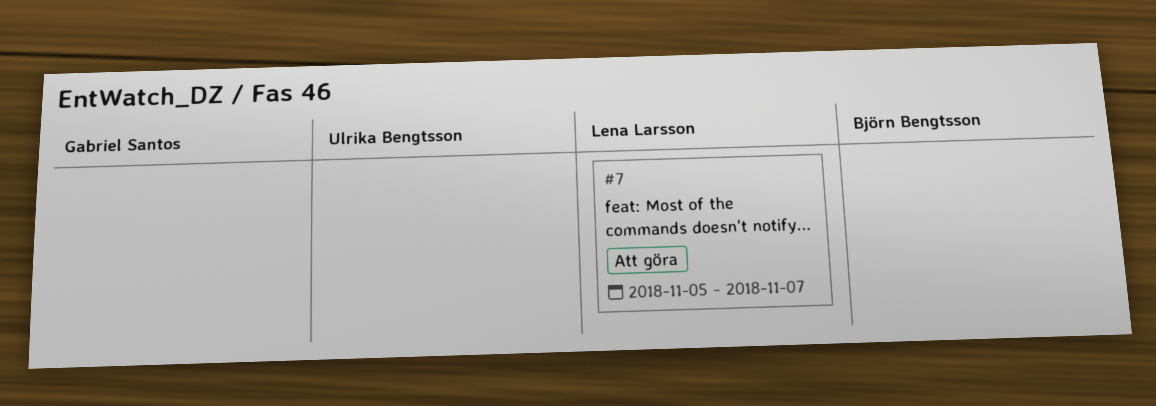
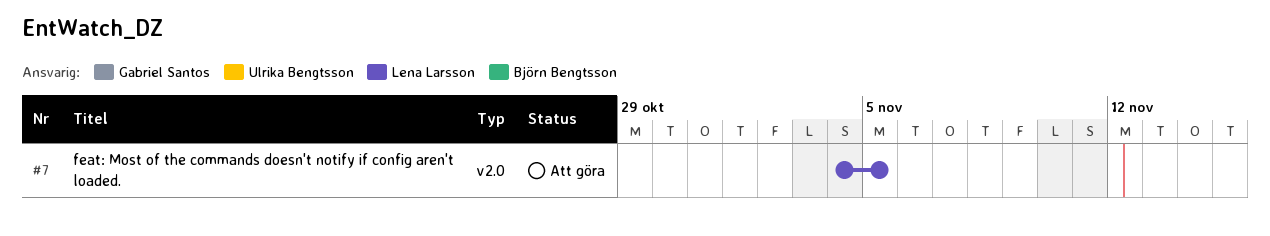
#7, start: Nov 5 -> Nov 4
#7, due: Nov 7 -> Nov 5

